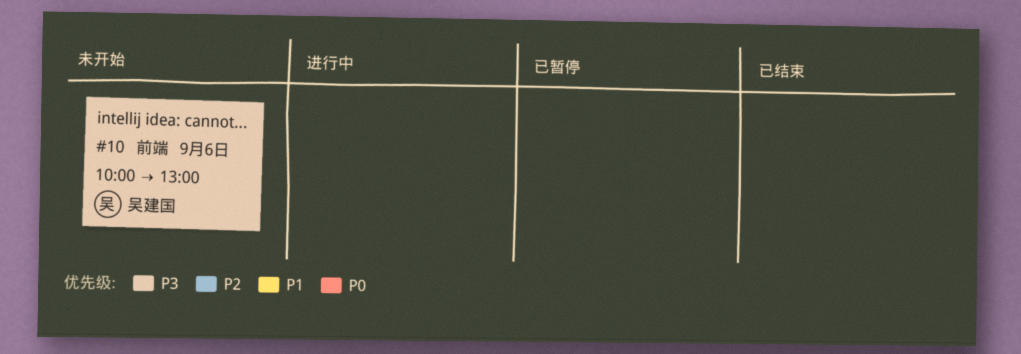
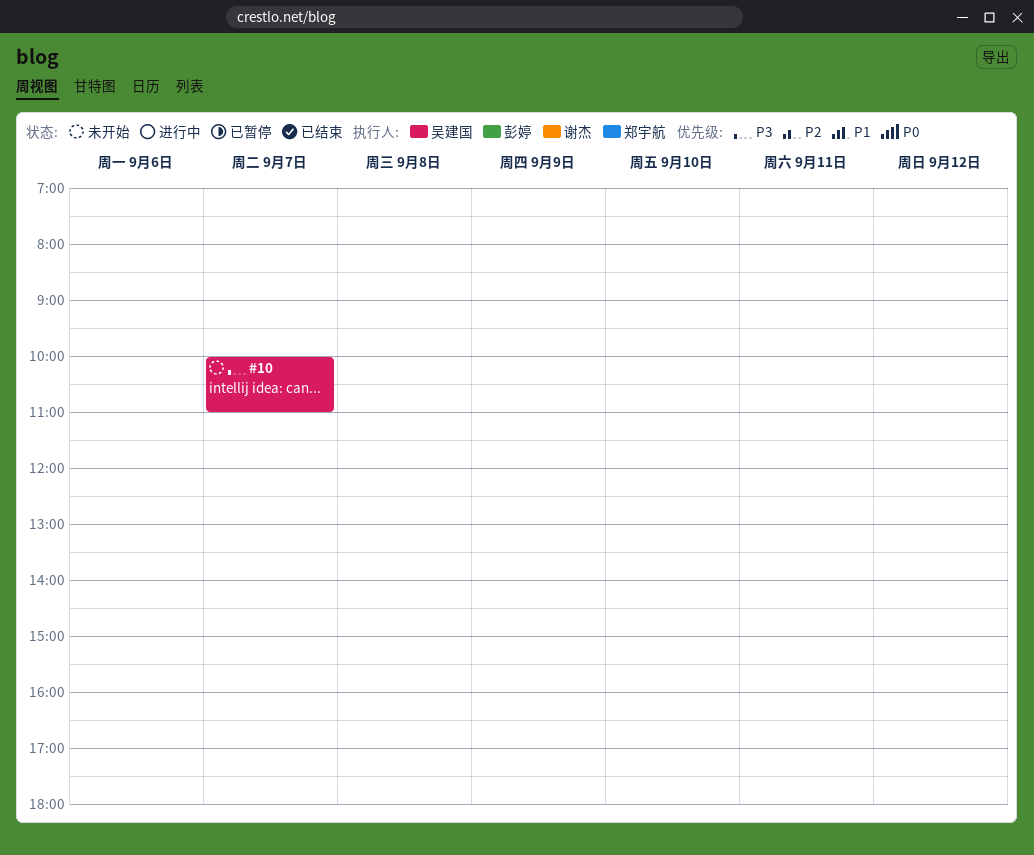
#10, day: Sep 6 -> Sep 7
#10, ends: 13:00 -> 11:00

